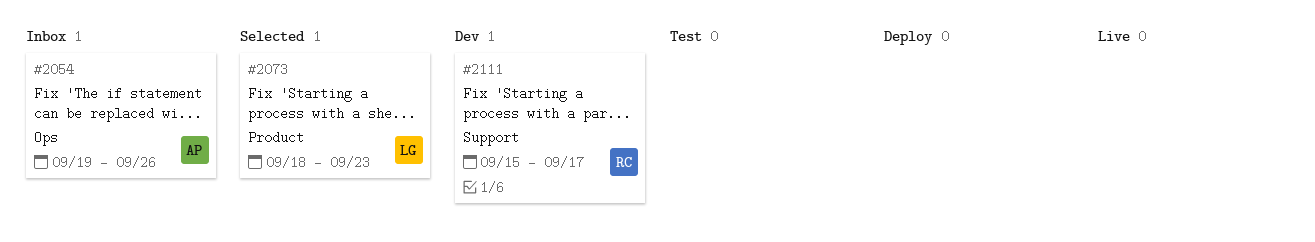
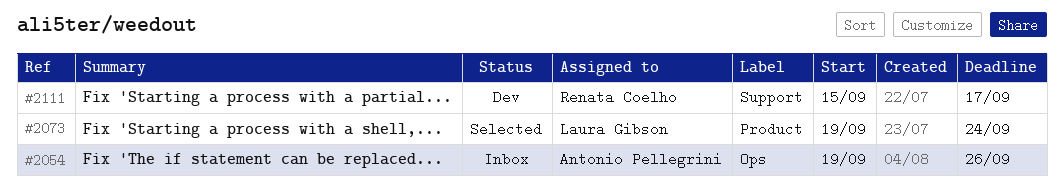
#2073, start: Sep 18 -> Sep 19
#2073, due: Sep 23 -> Sep 24

